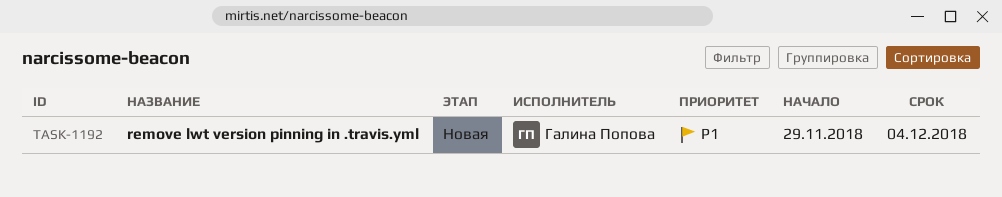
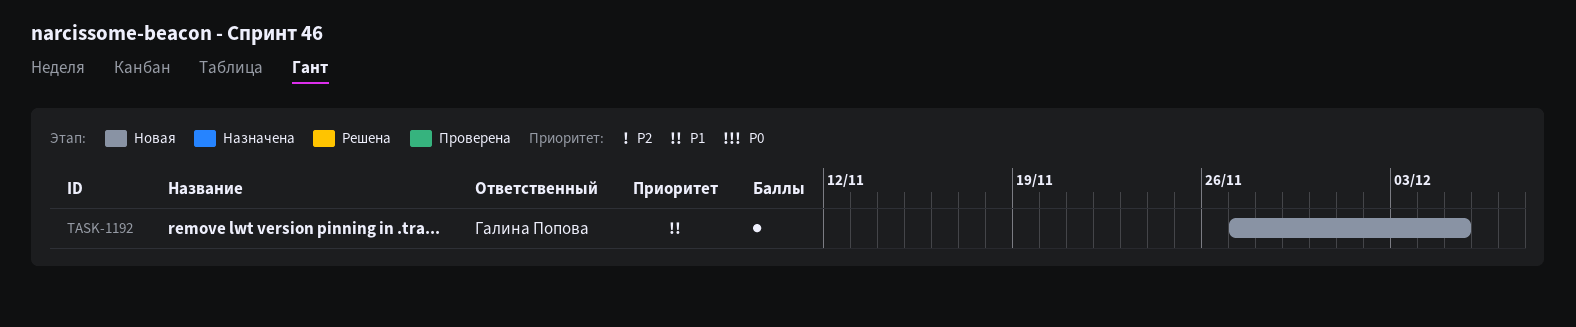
TASK-1192, start: Nov 29 -> Nov 27
TASK-1192, due: Dec 4 -> Dec 5

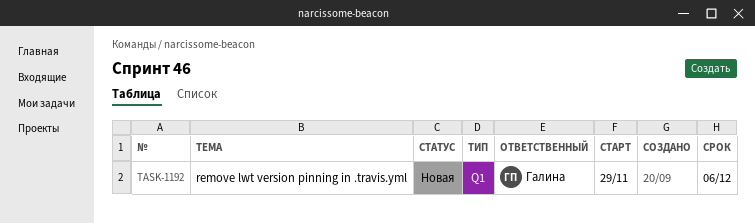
TASK-1192, start: Nov 27 -> Nov 29
TASK-1192, due: Dec 5 -> Dec 6

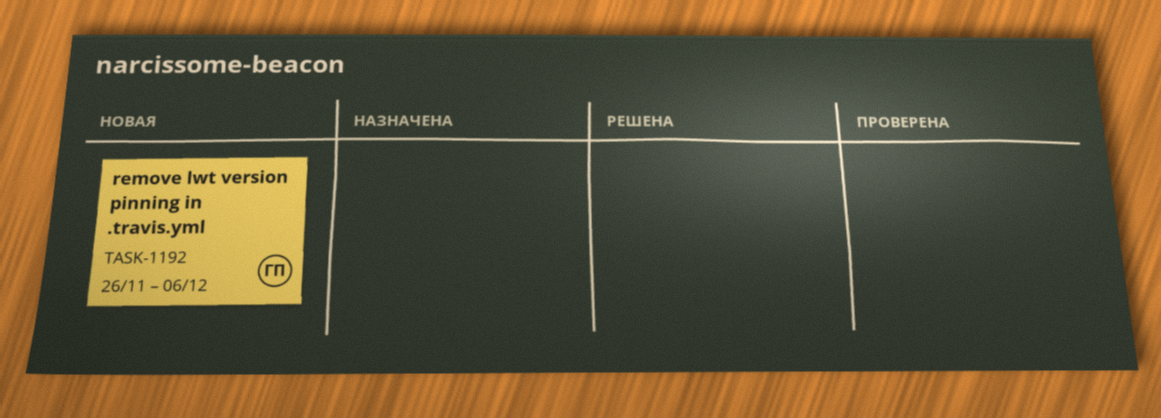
TASK-1192, start: Nov 29 -> Nov 26

